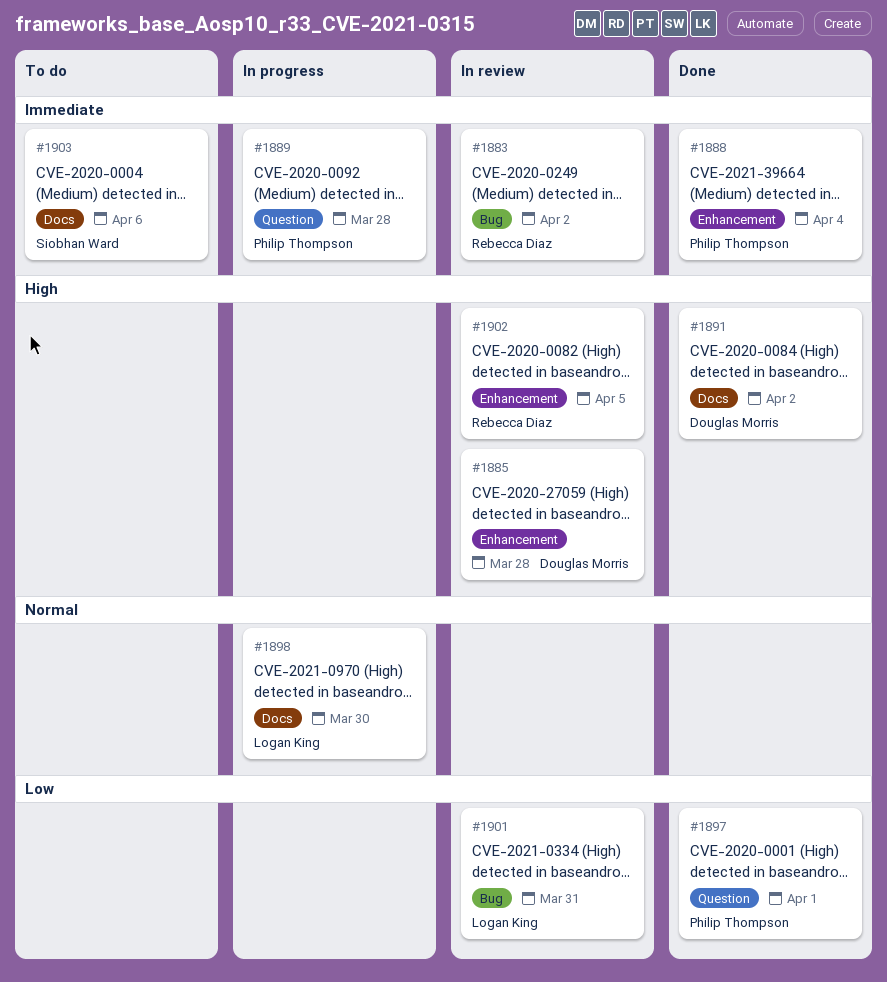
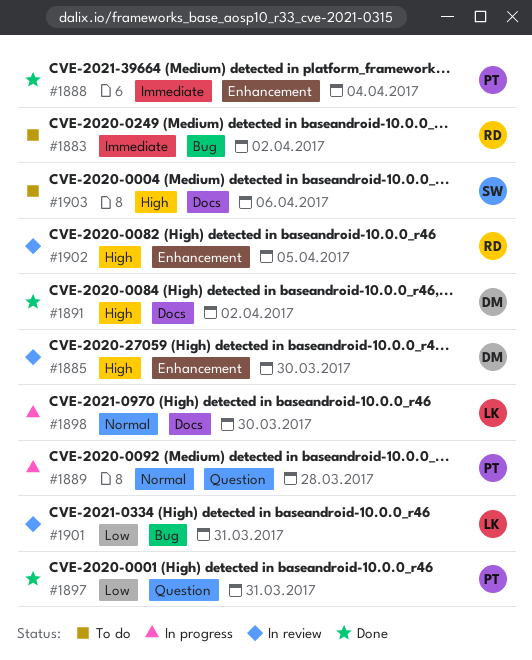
#1883, status: In review -> To do
#1885, due: Mar 28 -> Mar 30
#1889, priority: Immediate -> Normal
#1897, due: Apr 1 -> Mar 31
#1903, priority: Immediate -> High

